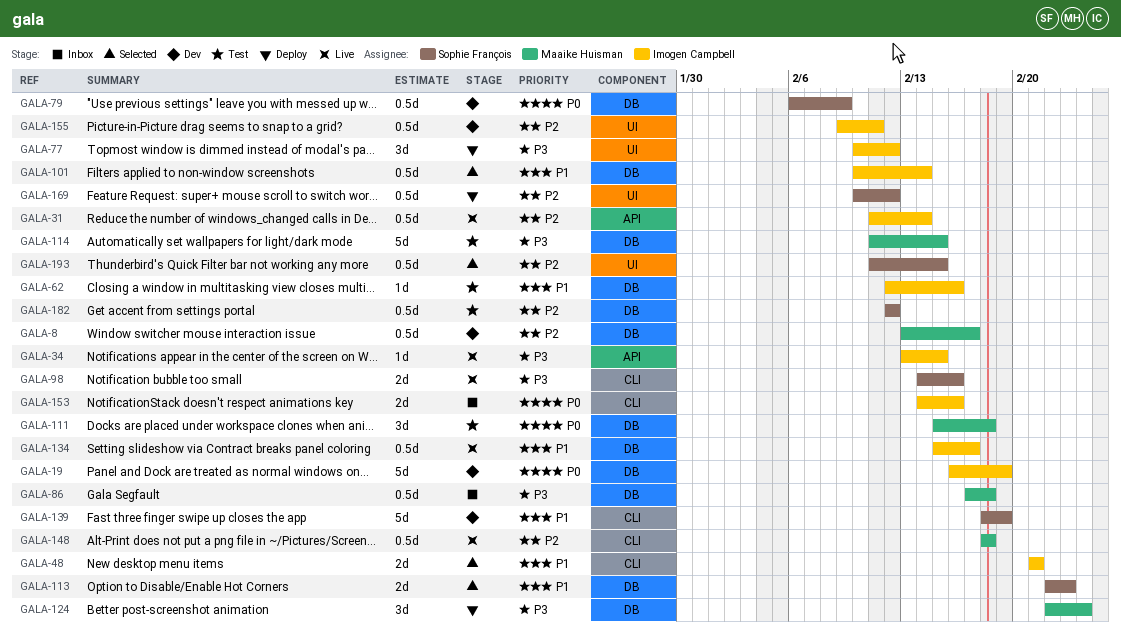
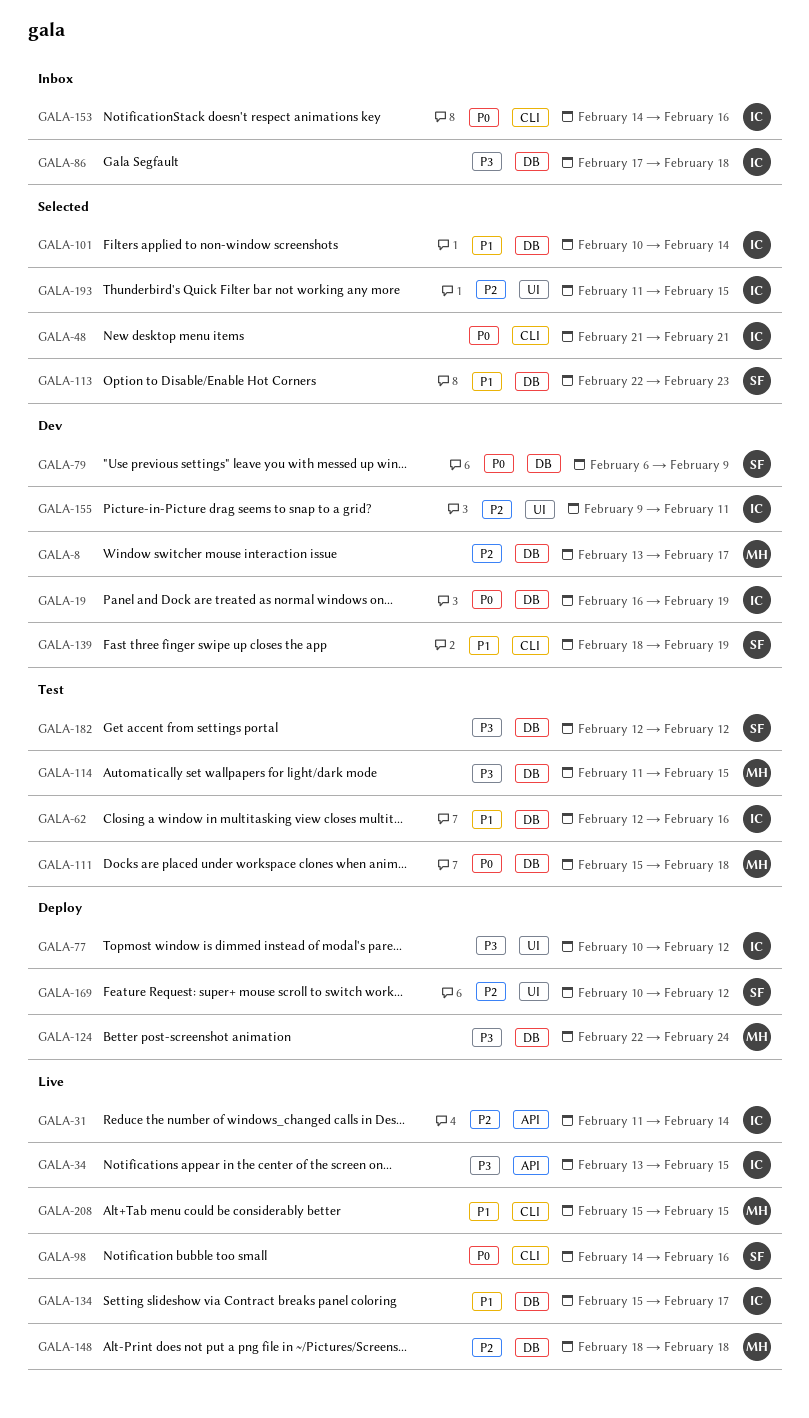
GALA-48, priority: P1 -> P0
GALA-86, owner: Maaike Huisman -> Imogen Campbell
GALA-98, priority: P3 -> P0
GALA-148, label: CLI -> DB
GALA-182, priority: P2 -> P3
GALA-193, owner: Sophie François -> Imogen Campbell
GALA-208: none -> present

